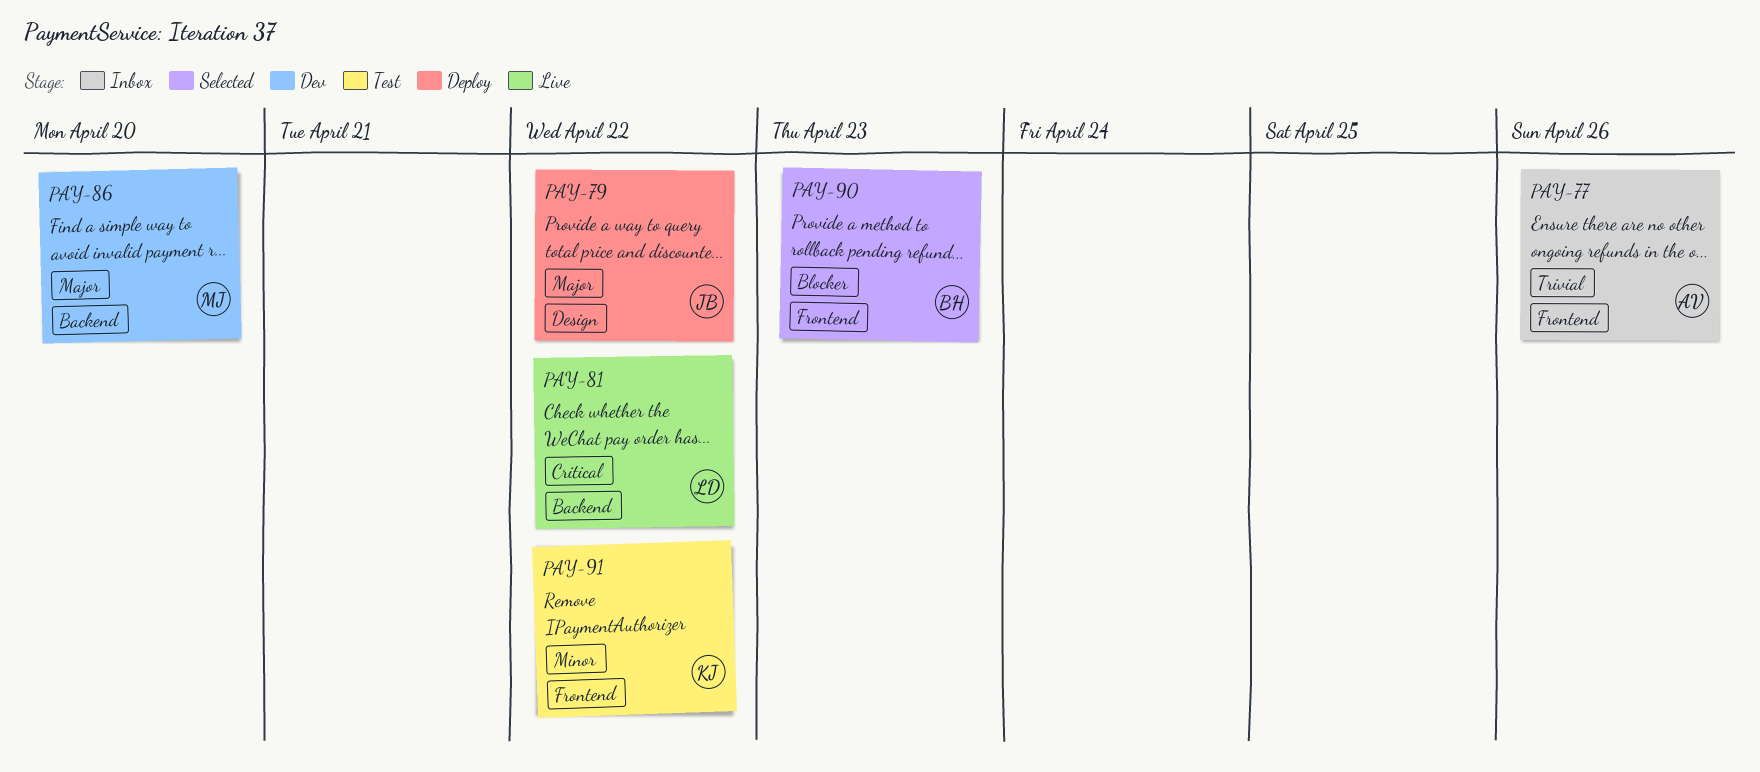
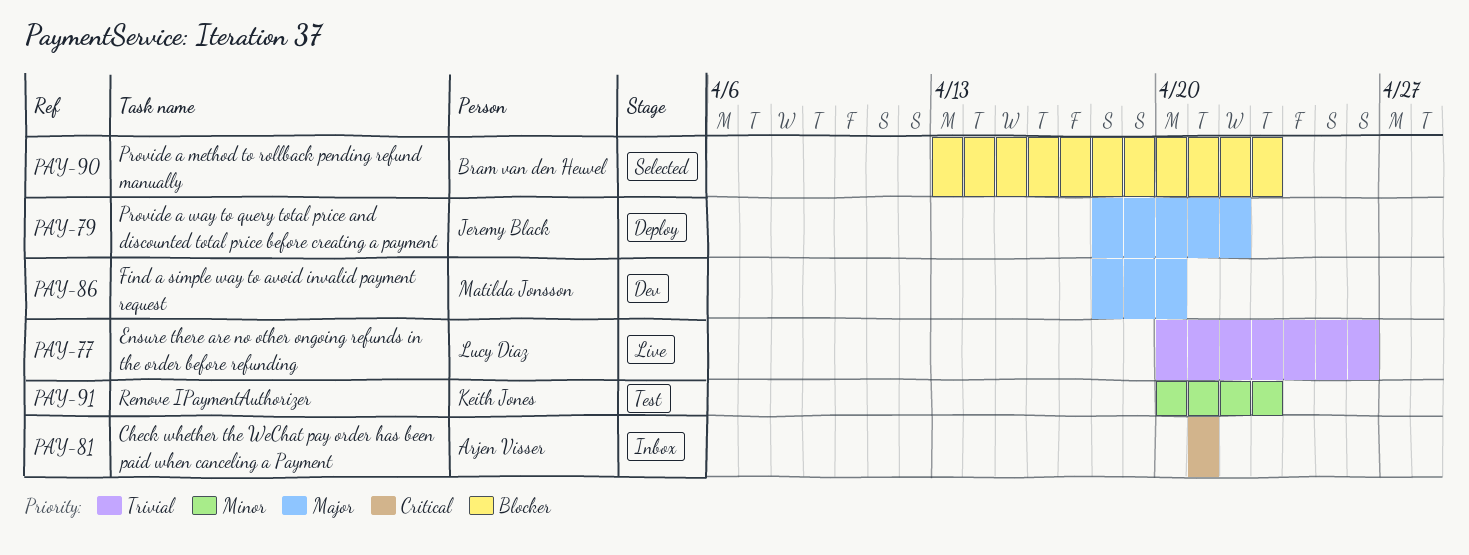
PAY-77, status: Inbox -> Live
PAY-77, owner: Arjen Visser -> Lucy Diaz
PAY-81, status: Live -> Inbox
PAY-81, owner: Lucy Diaz -> Arjen Visser
PAY-81, due: Apr 22 -> Apr 21
PAY-91, due: Apr 22 -> Apr 23

